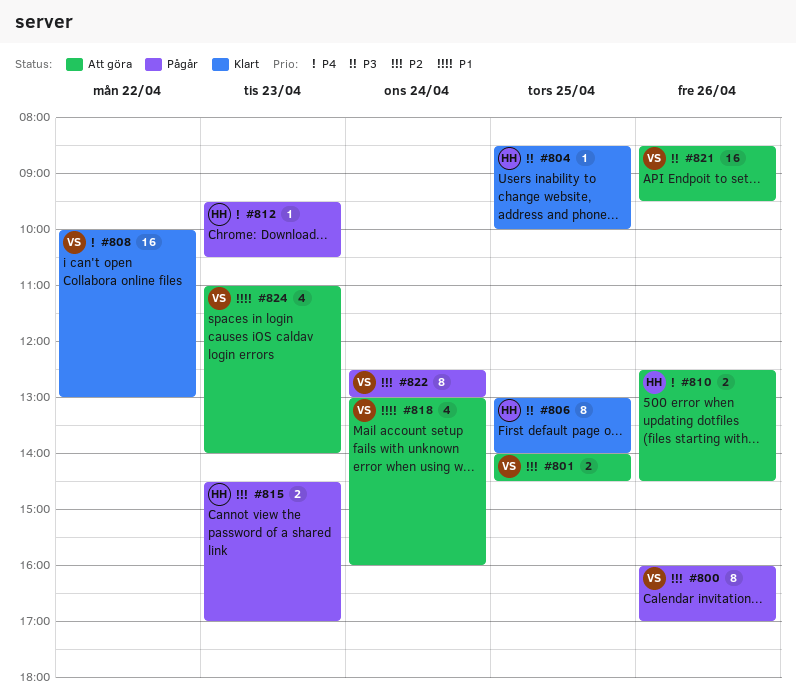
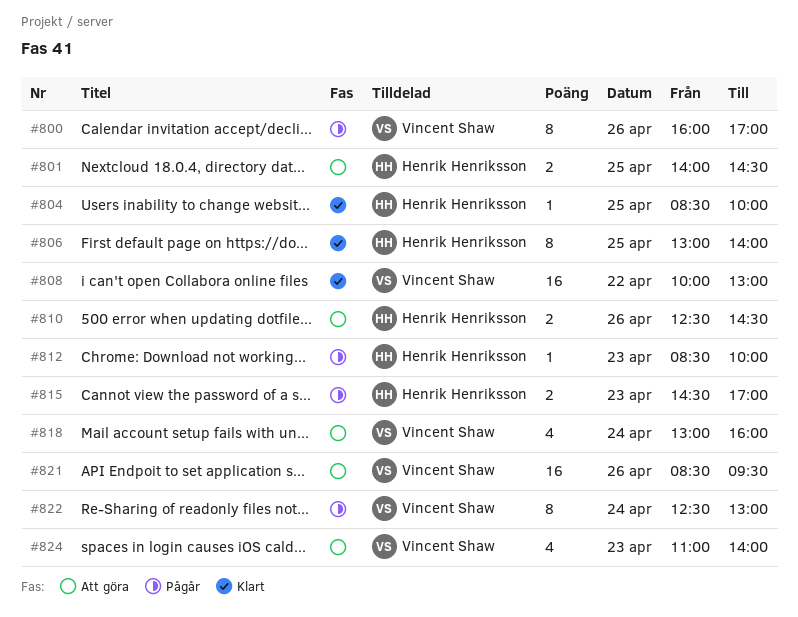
#801, owner: Vincent Shaw -> Henrik Henriksson
#812, begins: 09:30 -> 08:30
#812, ends: 10:30 -> 10:00

